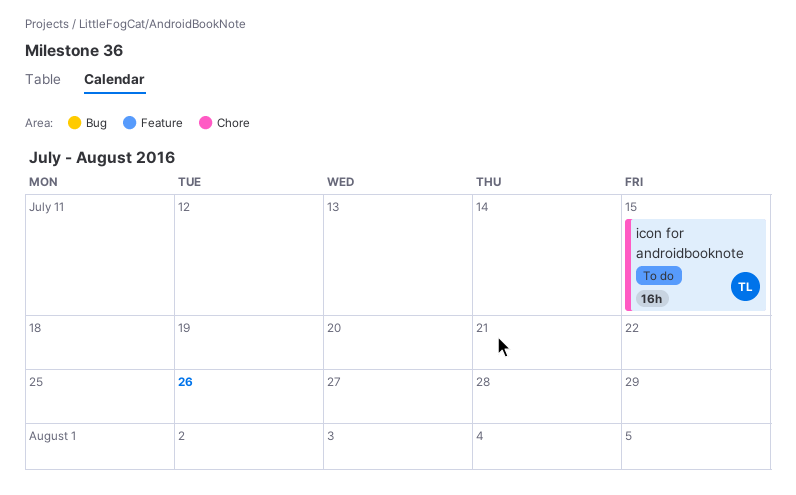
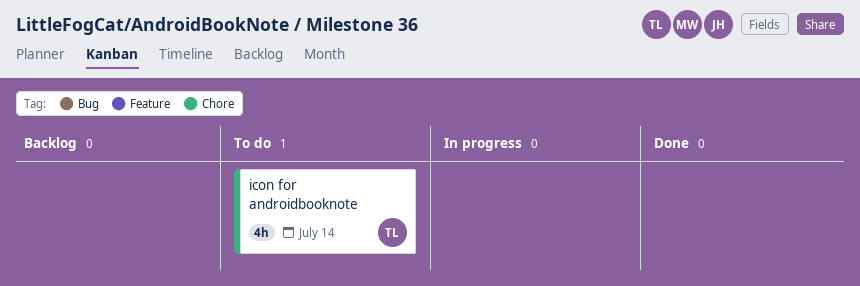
icon for androidbooknote, estimate: 16h -> 4h
icon for androidbooknote, due: Jul 15 -> Jul 14

